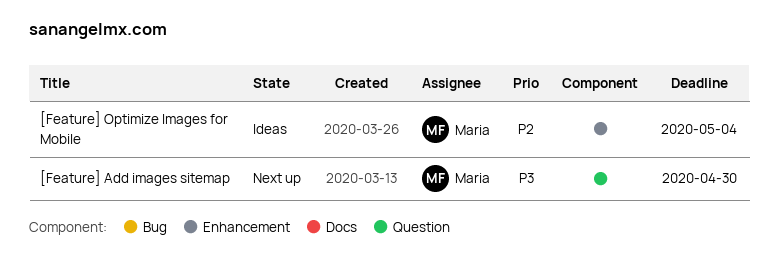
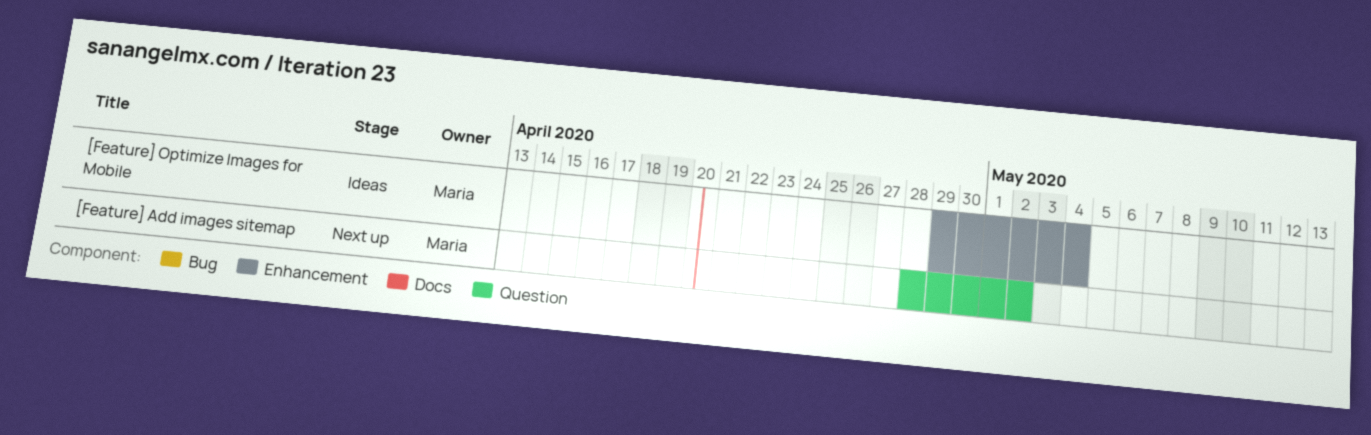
[Feature] Add images sitemap, due: Apr 30 -> May 2

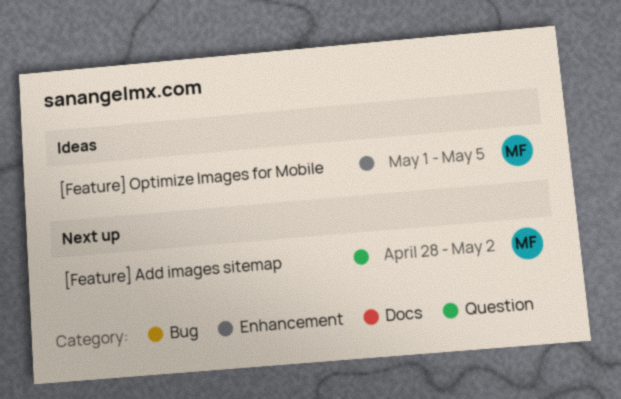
[Feature] Optimize Images for Mobile, start: Apr 29 -> May 1
[Feature] Optimize Images for Mobile, due: May 4 -> May 5

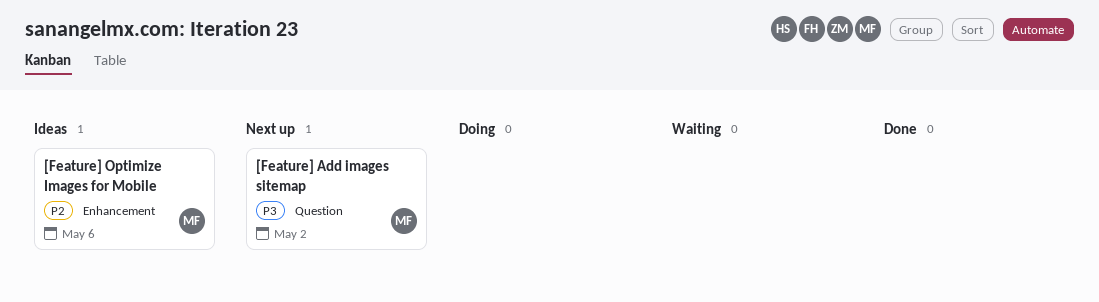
[Feature] Optimize Images for Mobile, due: May 5 -> May 6

